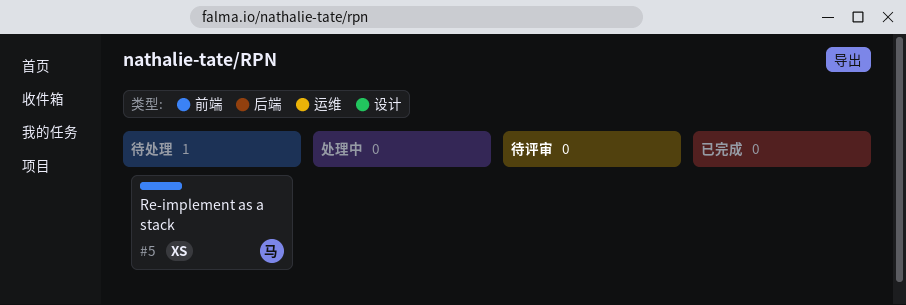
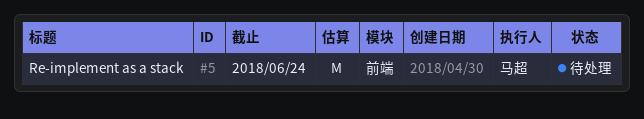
#5, estimate: XS -> M

